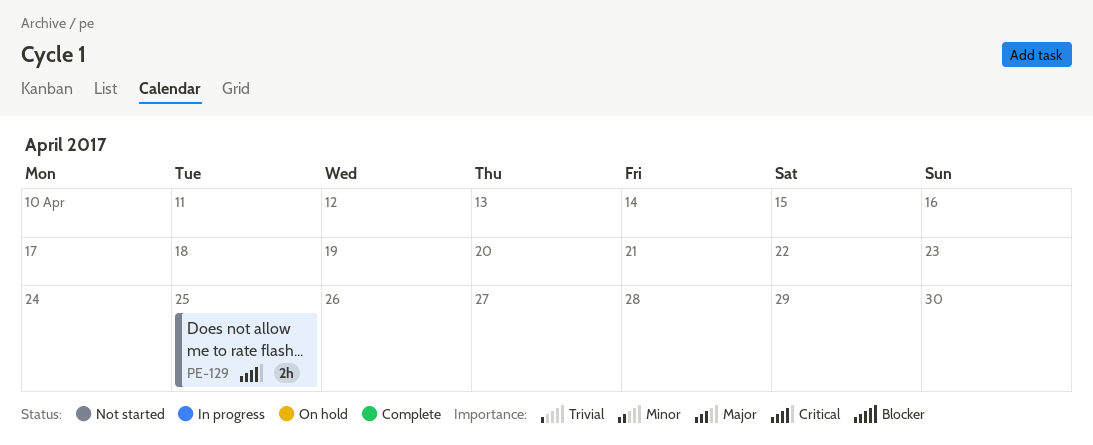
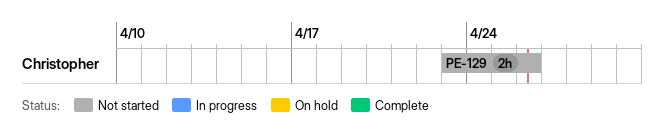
PE-129, due: Apr 25 -> Apr 26

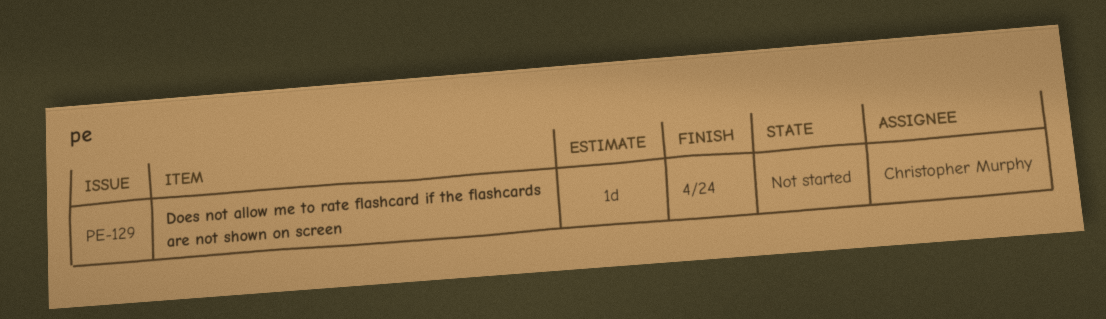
PE-129, estimate: 2h -> 1d
PE-129, due: Apr 26 -> Apr 24

